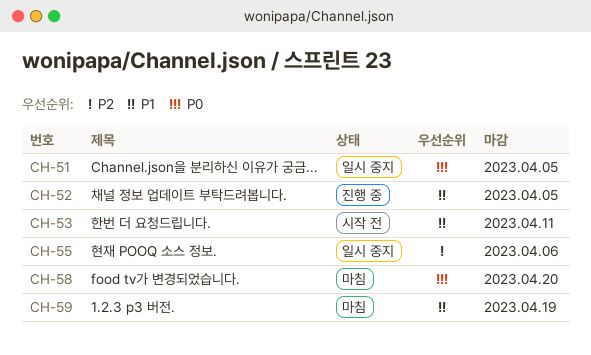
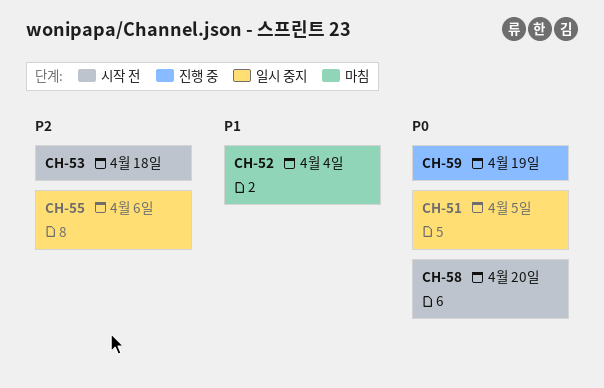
CH-52, status: 진행 중 -> 마침
CH-52, due: Apr 5 -> Apr 4
CH-53, priority: P1 -> P2
CH-53, due: Apr 11 -> Apr 18
CH-58, status: 마침 -> 시작 전
CH-59, status: 마침 -> 진행 중
CH-59, priority: P1 -> P0

